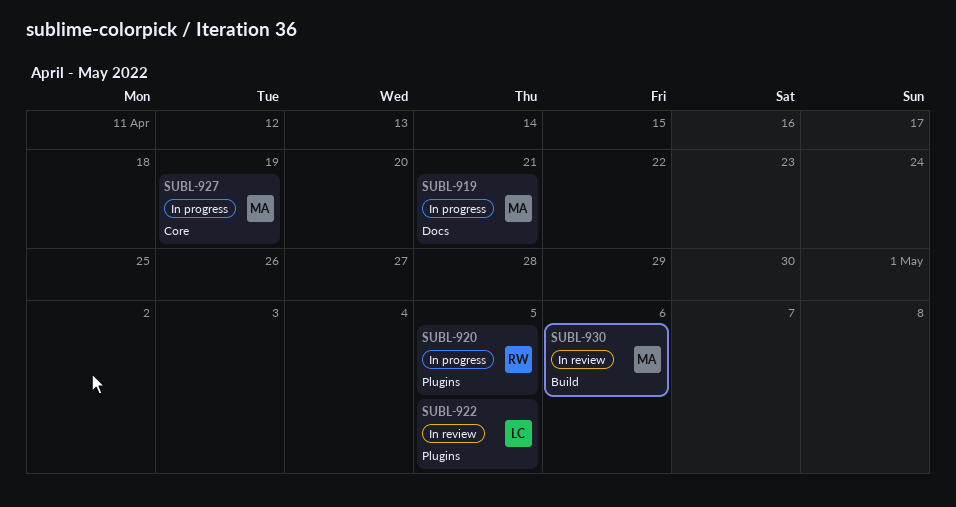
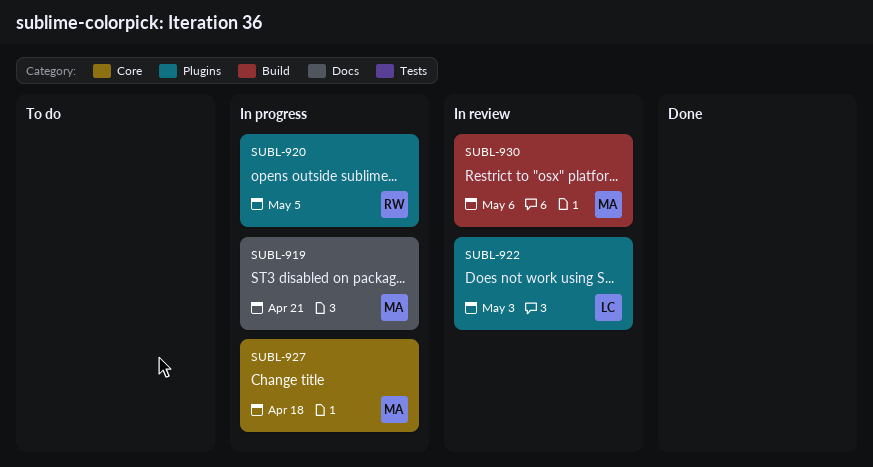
SUBL-922, due: May 5 -> May 3
SUBL-927, due: Apr 19 -> Apr 18

